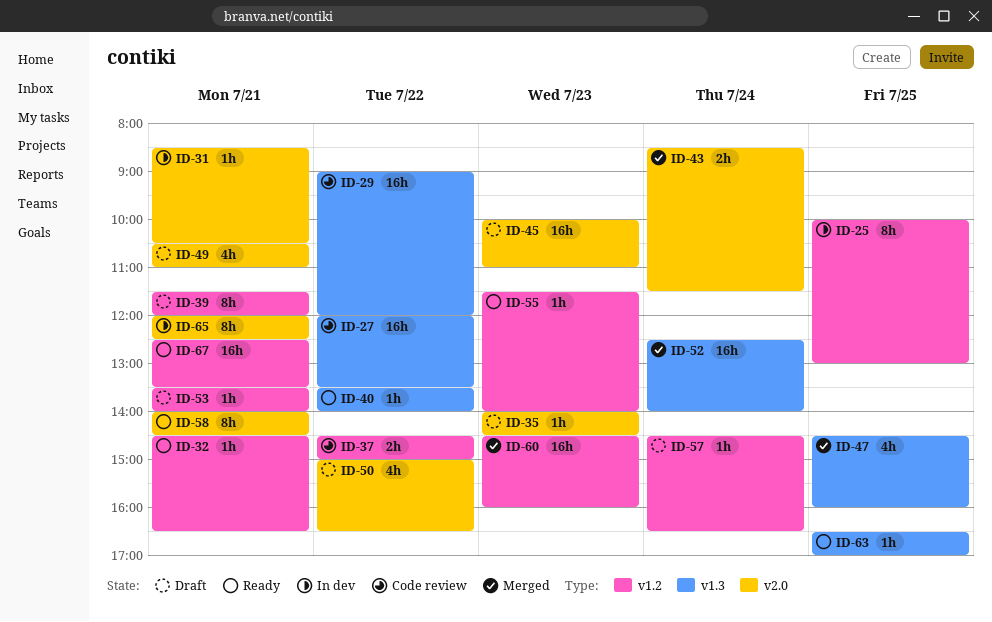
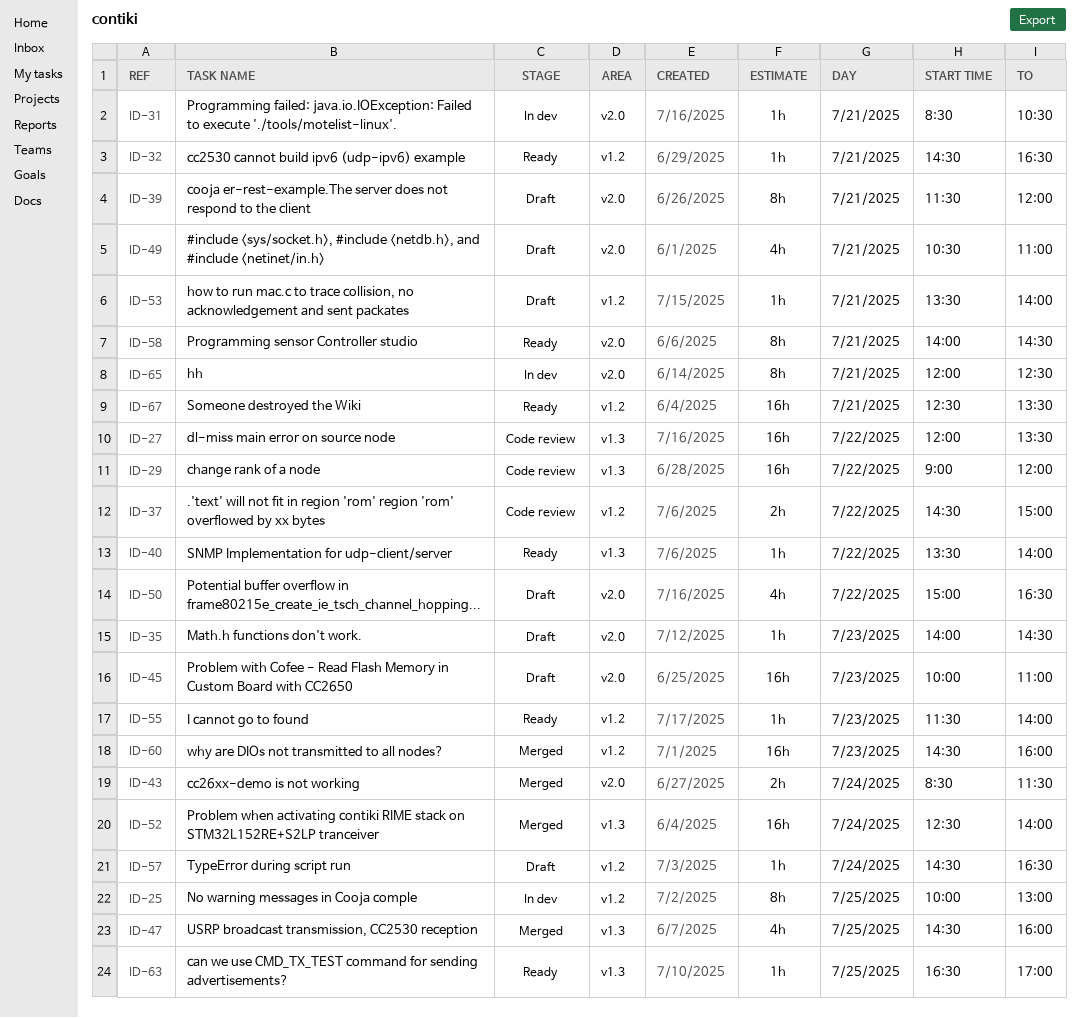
ID-39, label: v1.2 -> v2.0

